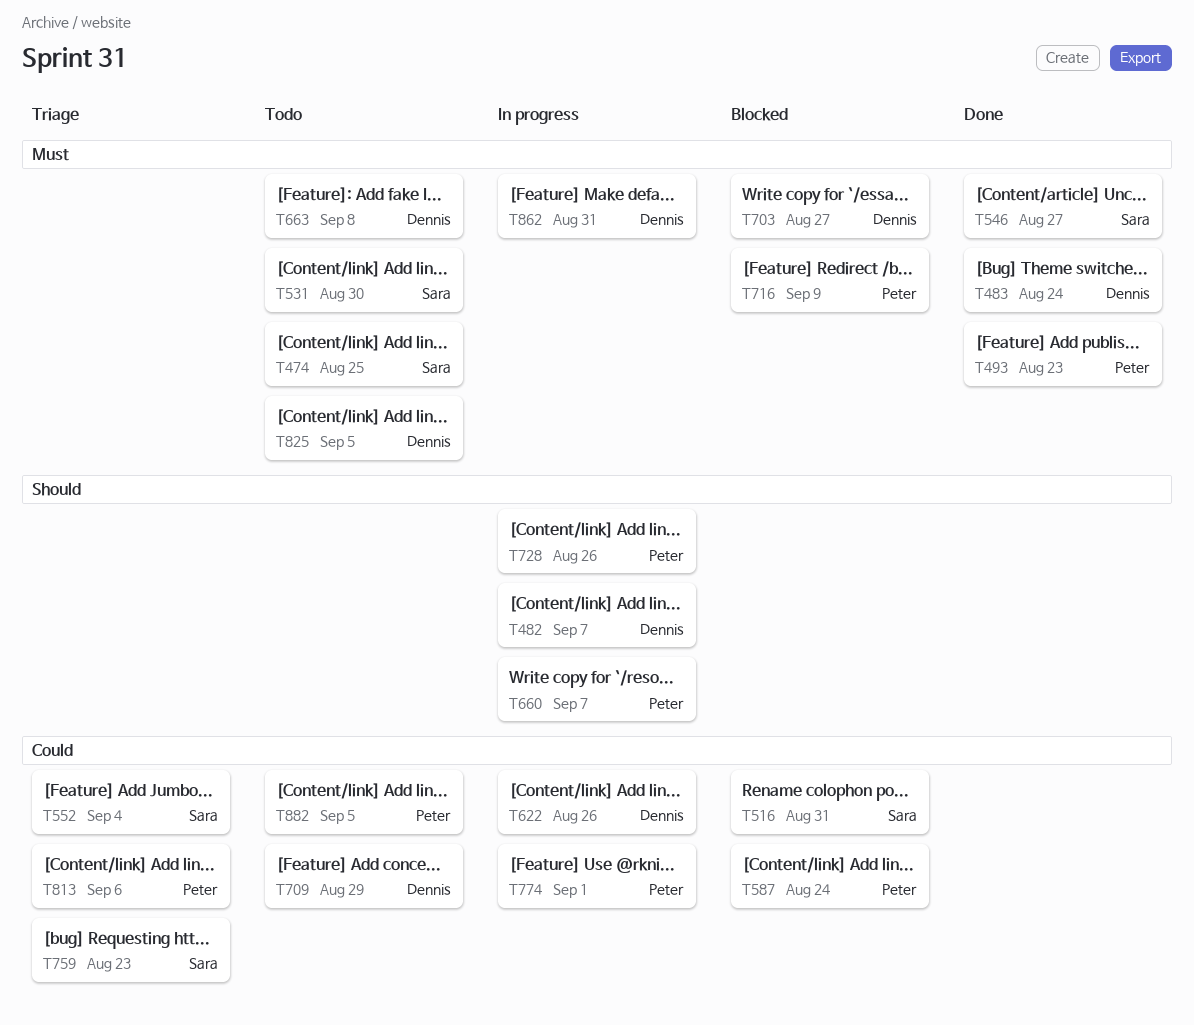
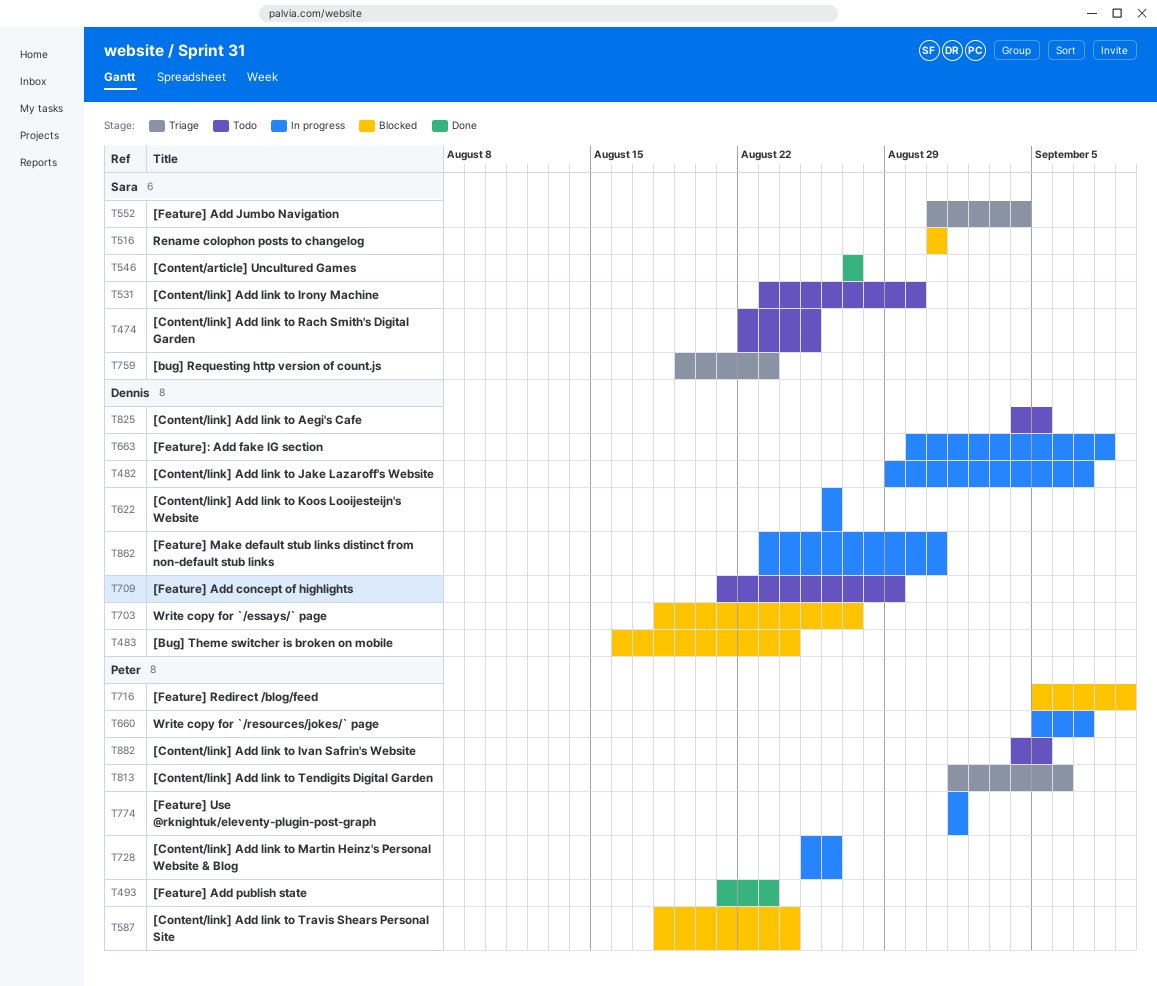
T483, status: Done -> Blocked
T663, status: Todo -> In progress

